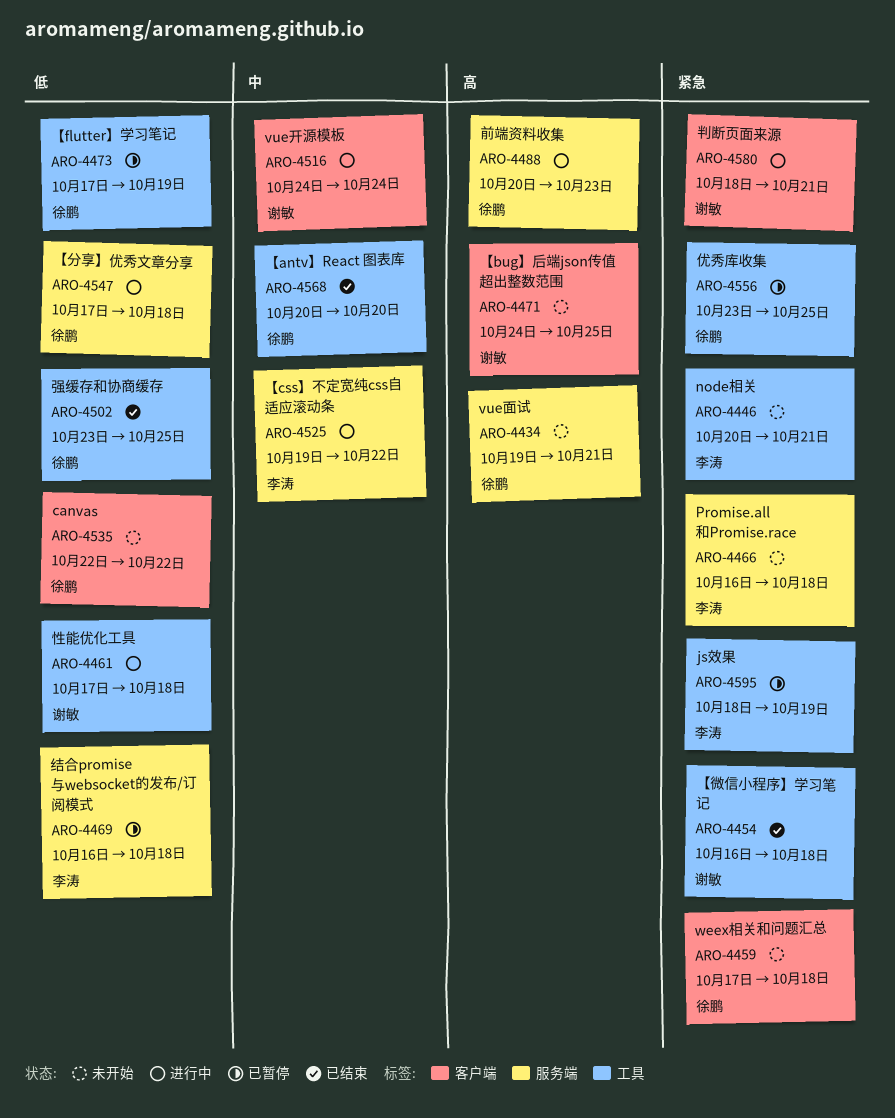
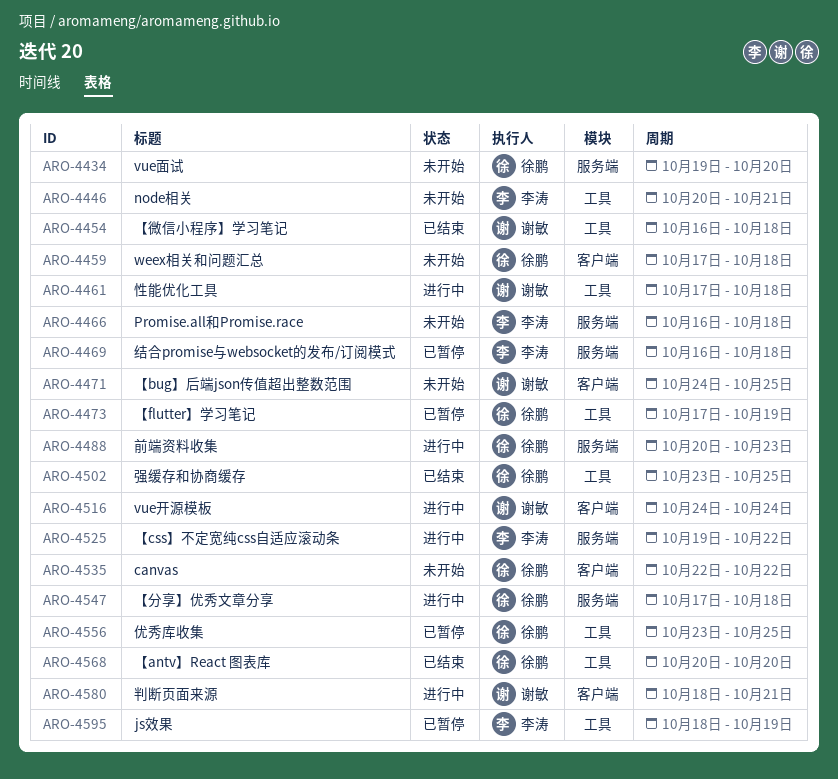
ARO-4434, due: Oct 21 -> Oct 20

